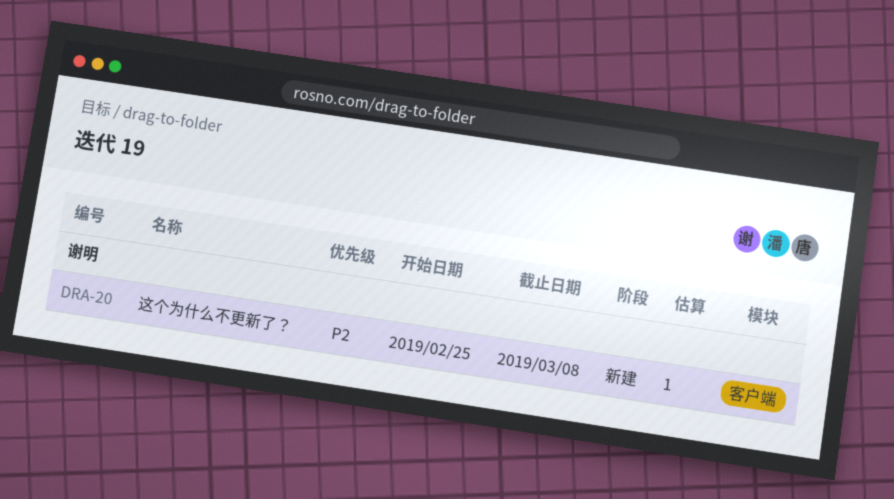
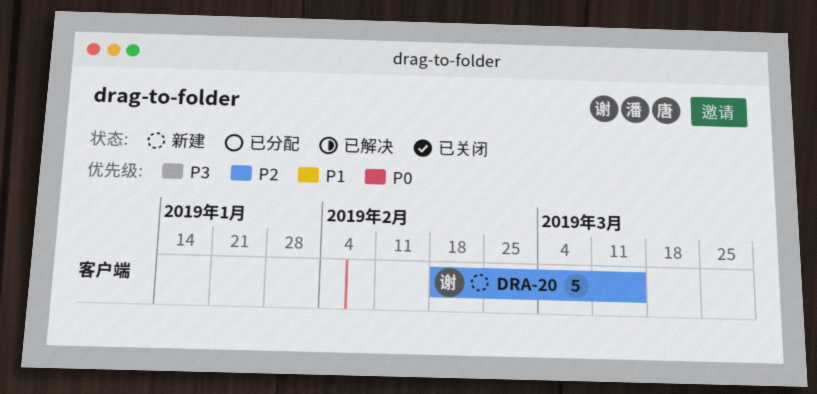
DRA-20, estimate: 1 -> 5
DRA-20, start: Feb 25 -> Feb 18
DRA-20, due: Mar 8 -> Mar 15

